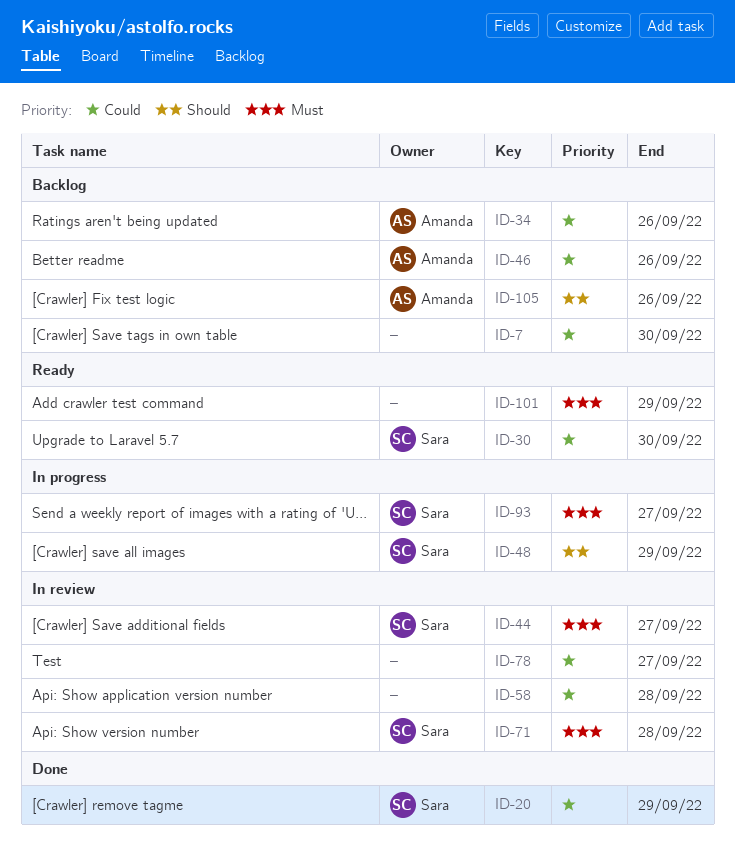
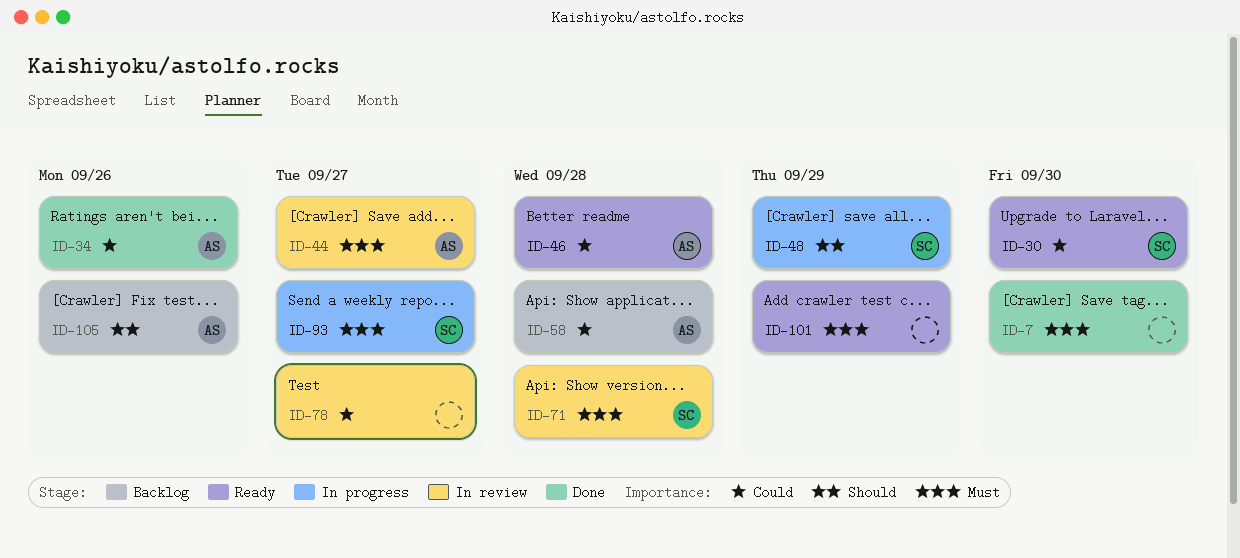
ID-7, status: Backlog -> Done
ID-7, priority: Could -> Must
ID-20: present -> none
ID-34, status: Backlog -> Done
ID-44, owner: Sara -> Amanda
ID-46, status: Backlog -> Ready
ID-46, due: Sep 26 -> Sep 28
ID-58, status: In review -> Backlog
ID-58, owner: none -> Amanda

